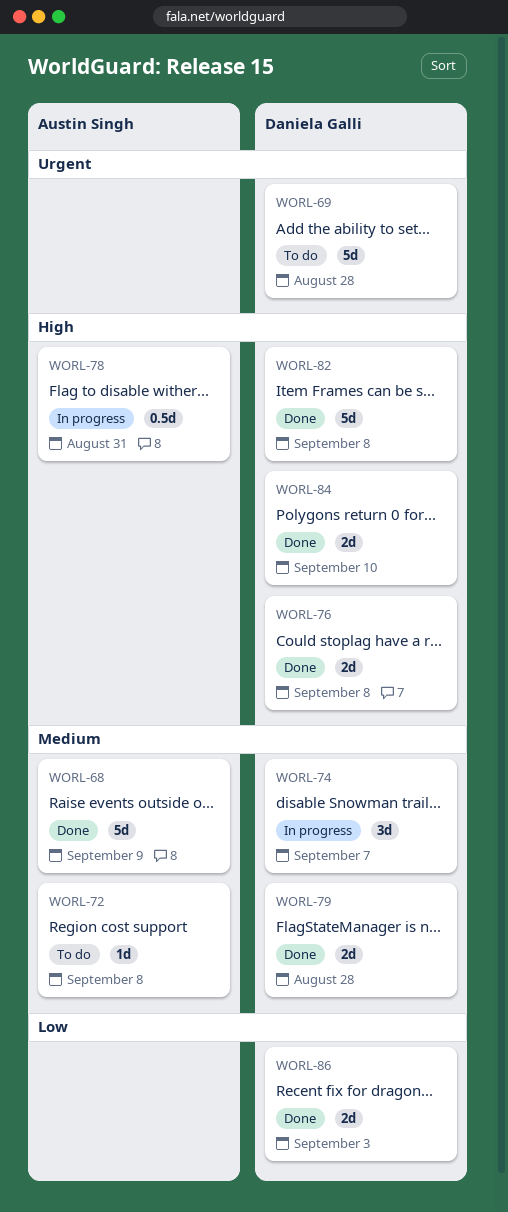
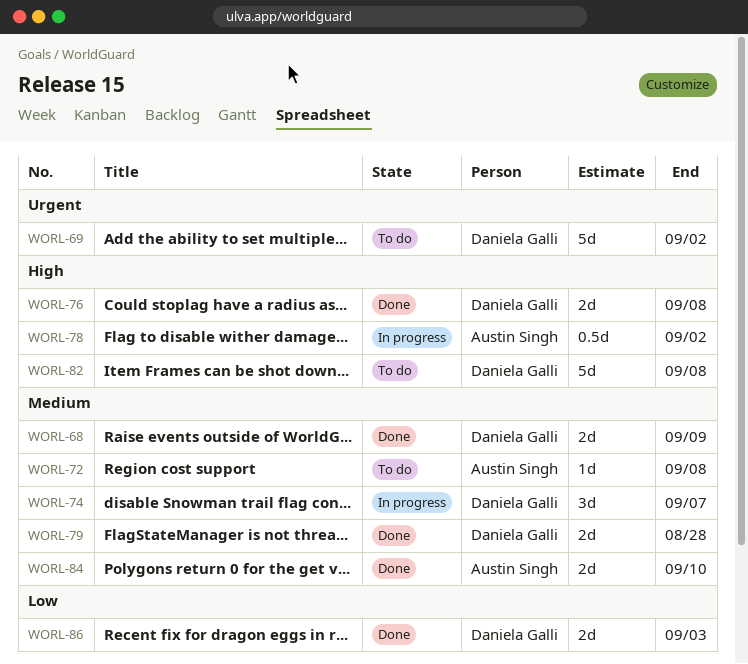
WORL-68, owner: Austin Singh -> Daniela Galli
WORL-68, estimate: 5d -> 2d
WORL-69, due: Aug 28 -> Sep 2
WORL-78, due: Aug 31 -> Sep 2
WORL-82, status: Done -> To do
WORL-84, owner: Daniela Galli -> Austin Singh
WORL-84, priority: High -> Medium

